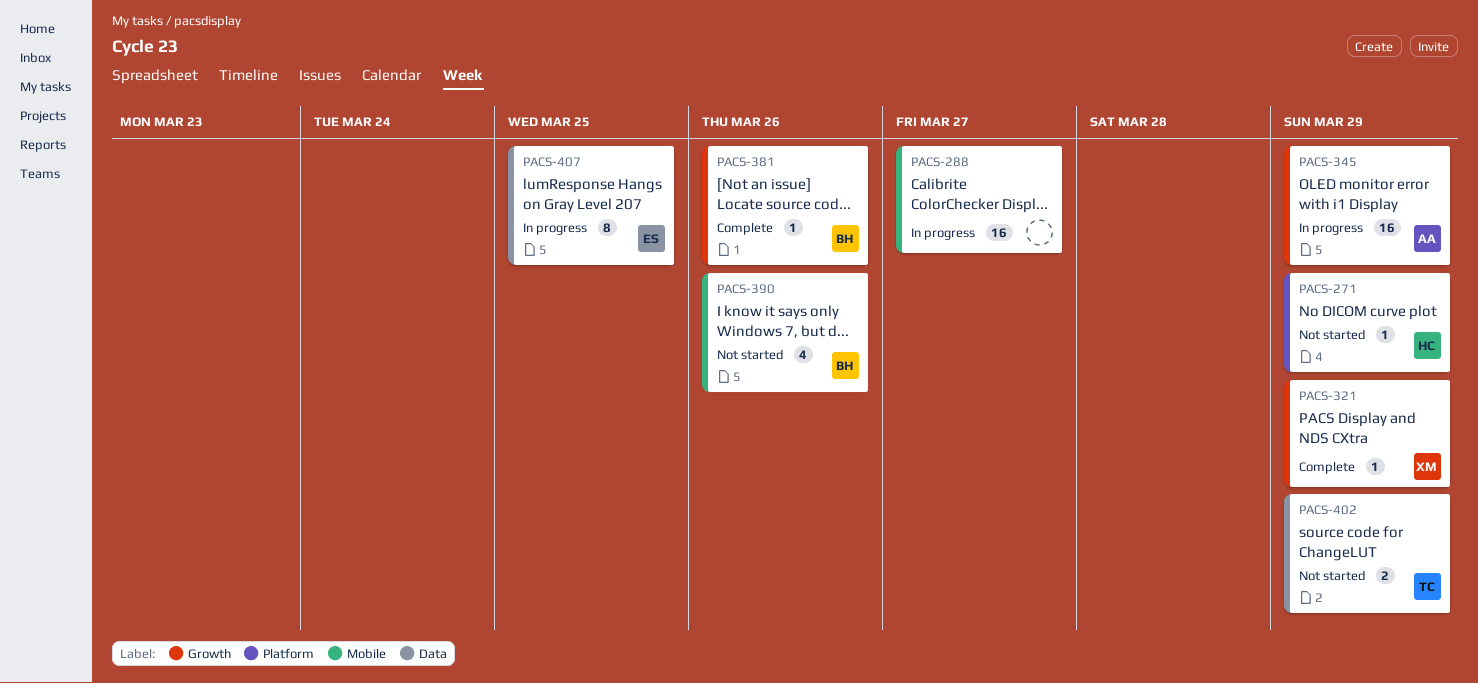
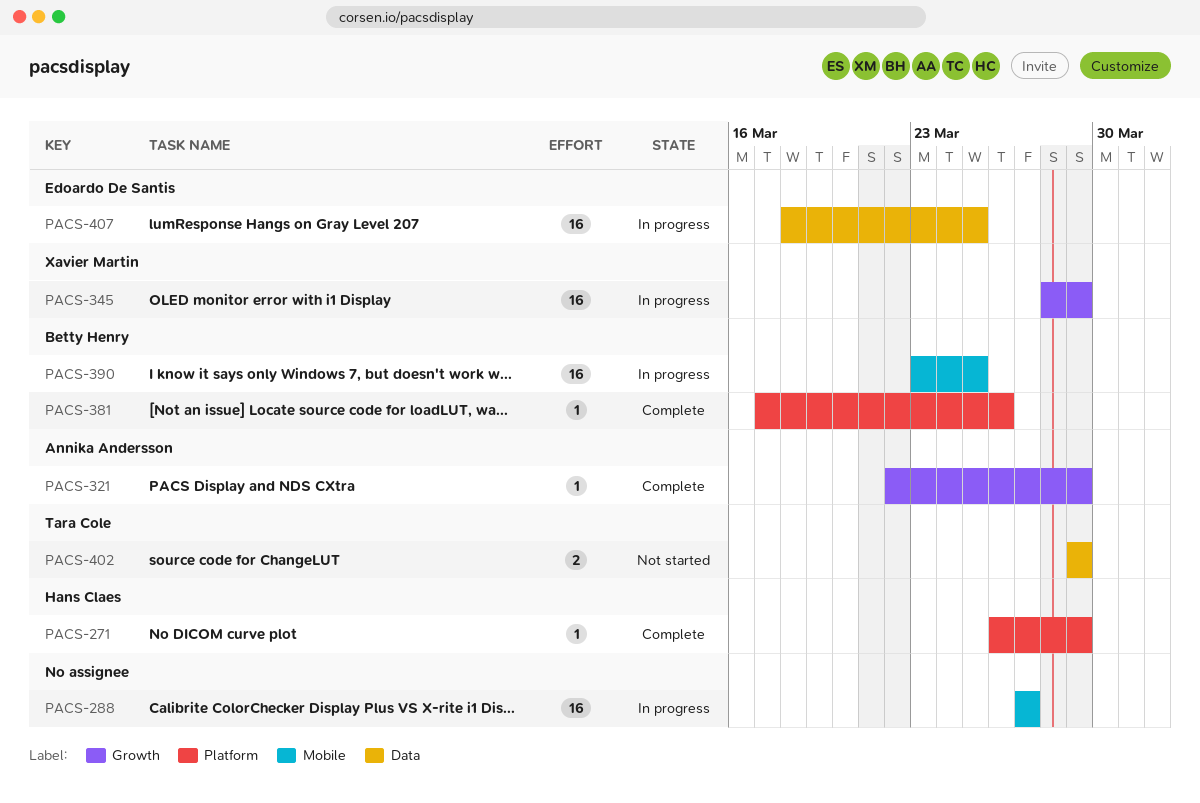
PACS-271, status: Not started -> Complete
PACS-321, owner: Xavier Martin -> Annika Andersson
PACS-345, owner: Annika Andersson -> Xavier Martin
PACS-381, label: Growth -> Platform
PACS-390, status: Not started -> In progress
PACS-390, estimate: 4 -> 16
PACS-390, due: Mar 26 -> Mar 25
PACS-407, estimate: 8 -> 16

